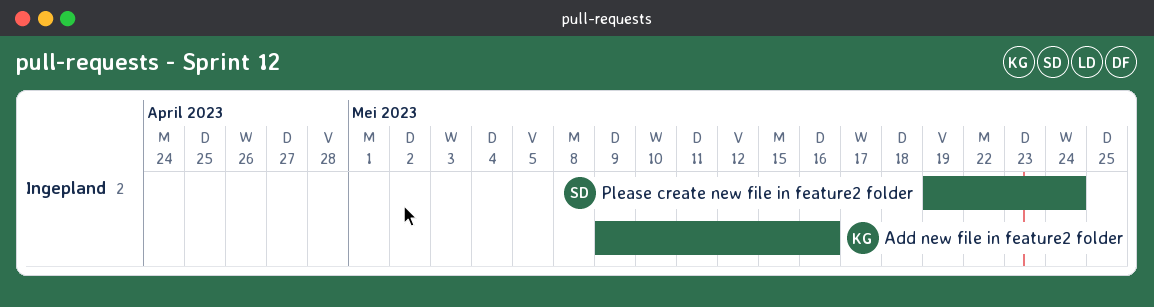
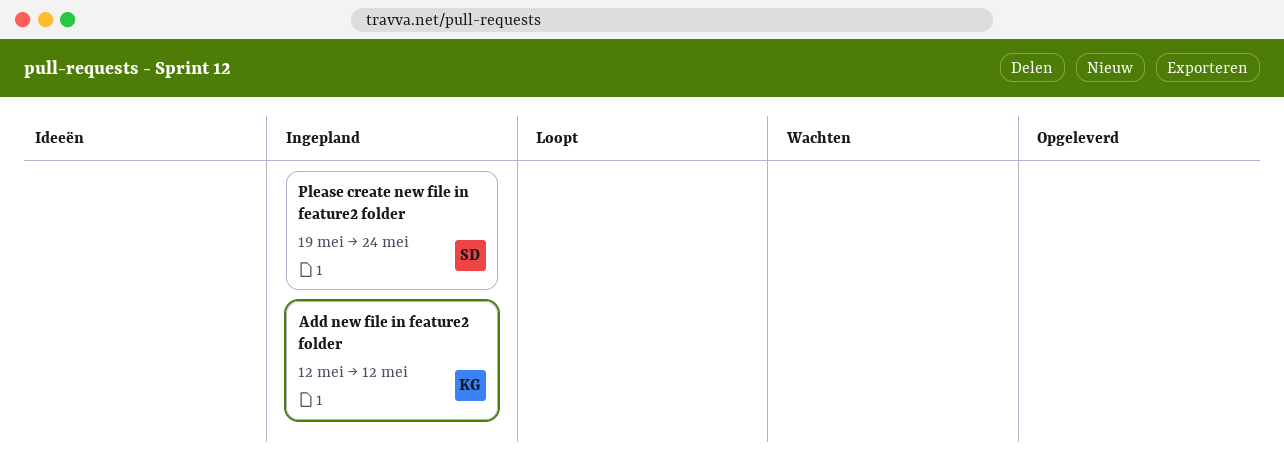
Add new file in feature2 folder, start: May 9 -> May 12
Add new file in feature2 folder, due: May 16 -> May 12

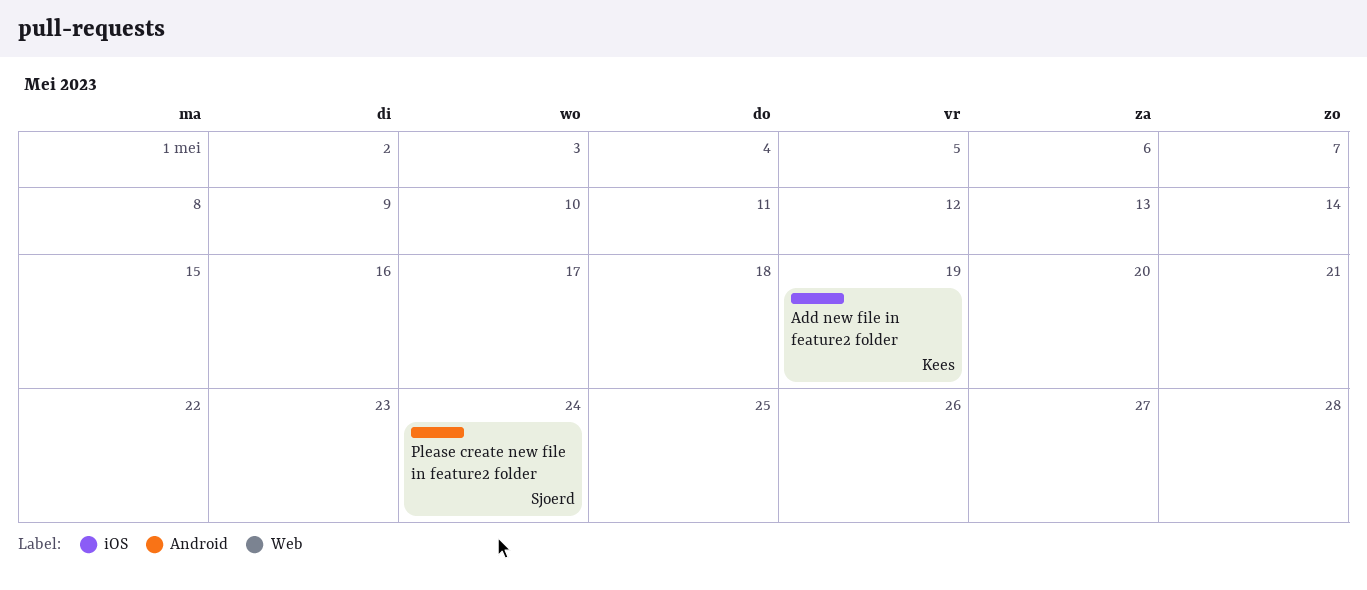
Add new file in feature2 folder, due: May 12 -> May 19

